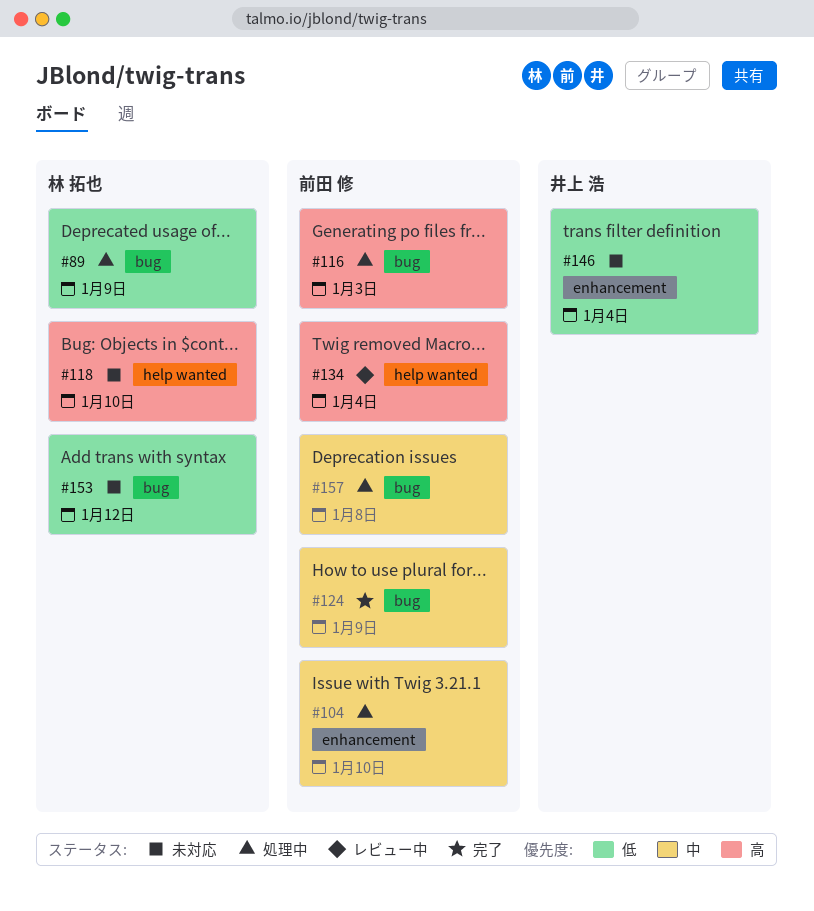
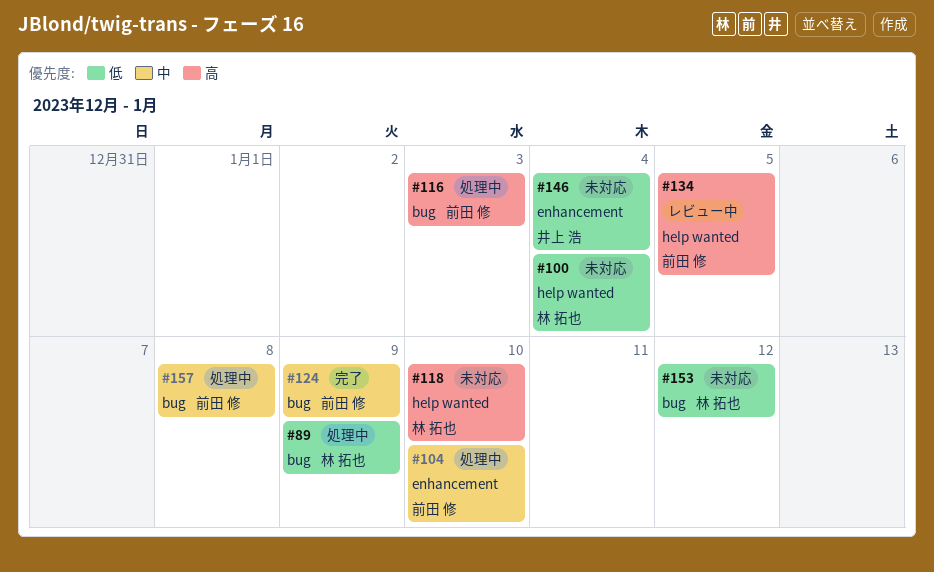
#100: none -> present
#134, due: Jan 4 -> Jan 5

